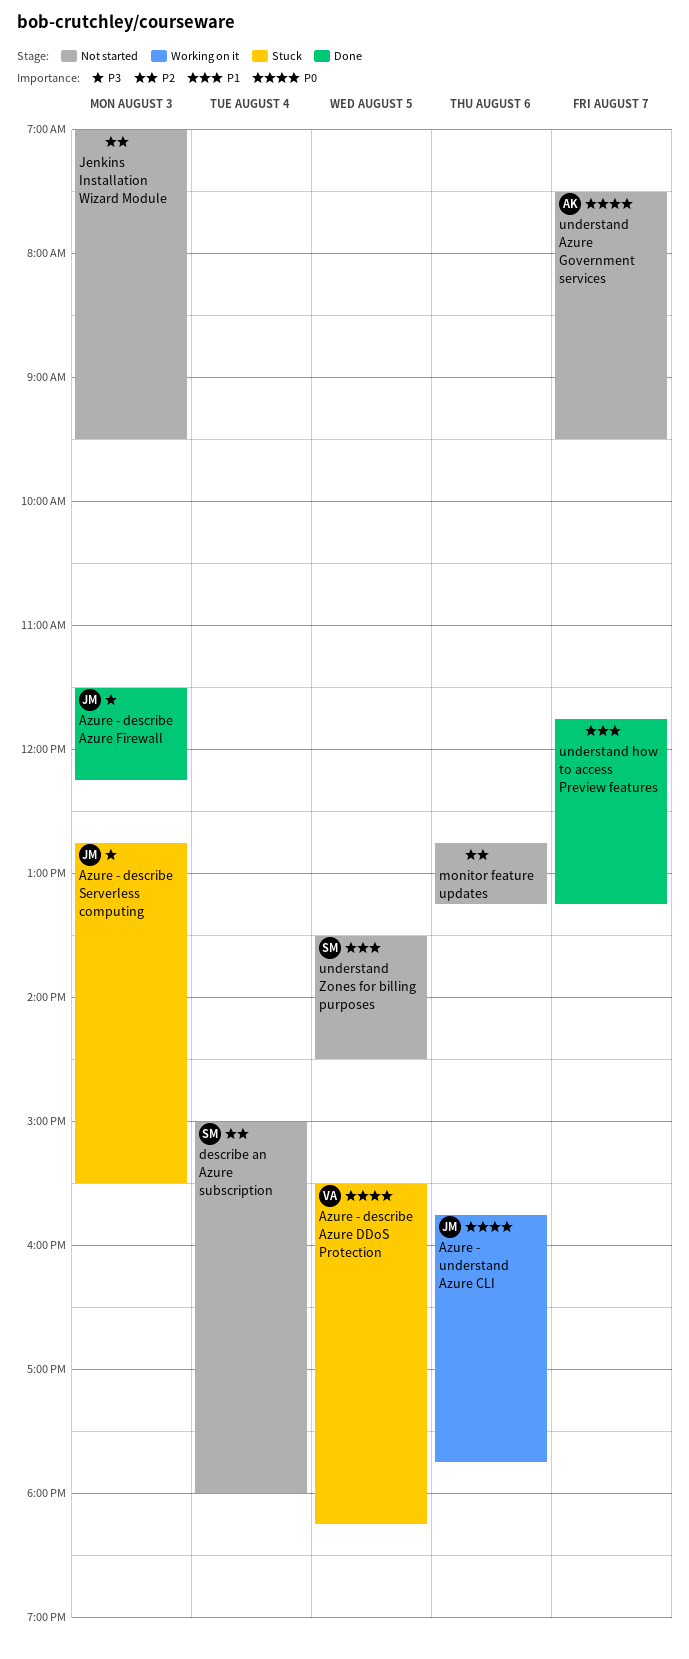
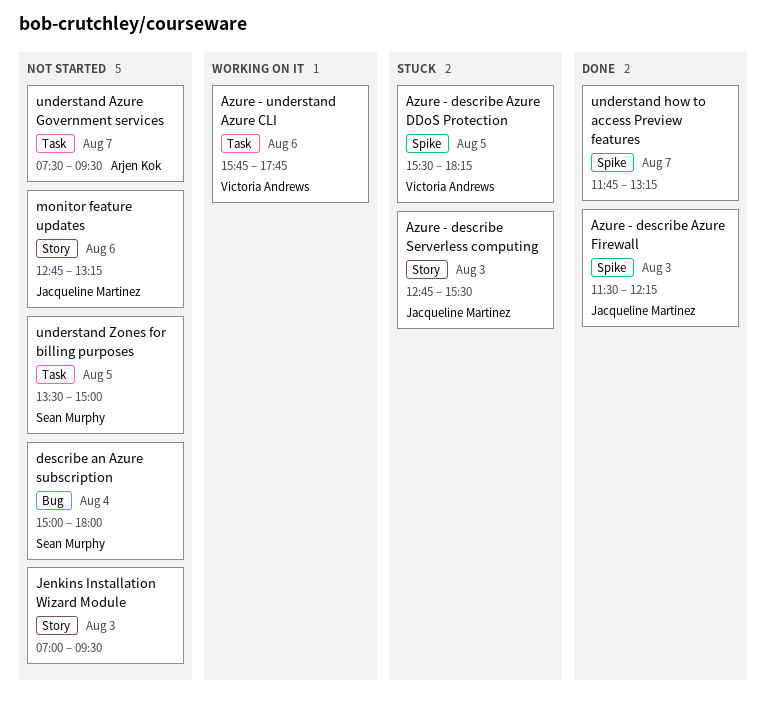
Azure - understand Azure CLI, owner: Jacqueline Martinez -> Victoria Andrews
monitor feature updates, owner: none -> Jacqueline Martinez
understand Zones for billing purposes, ends: 14:30 -> 15:00

